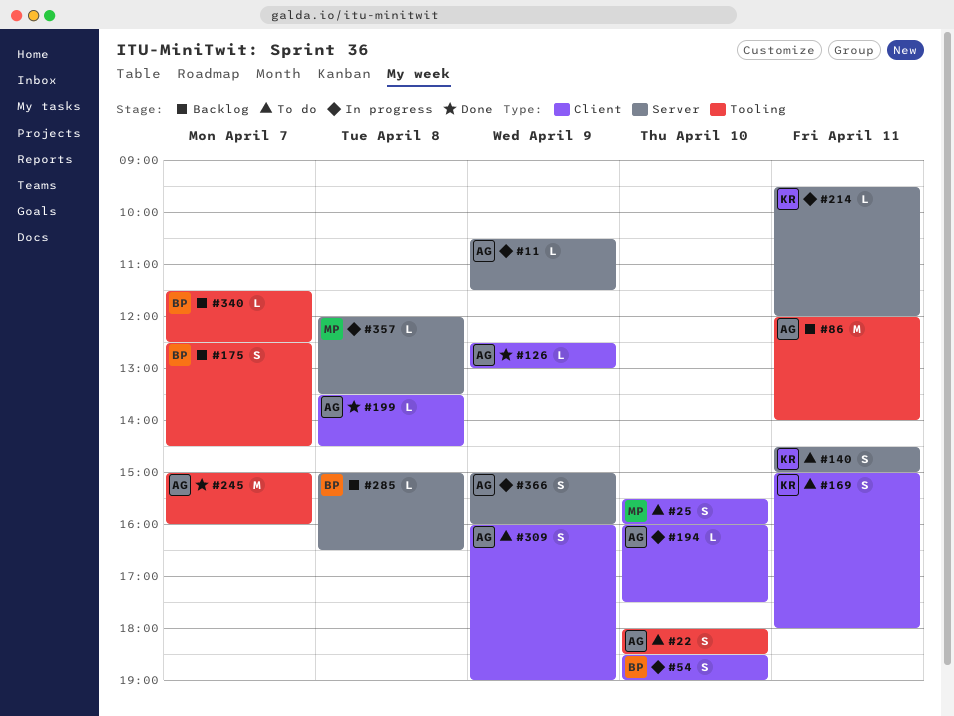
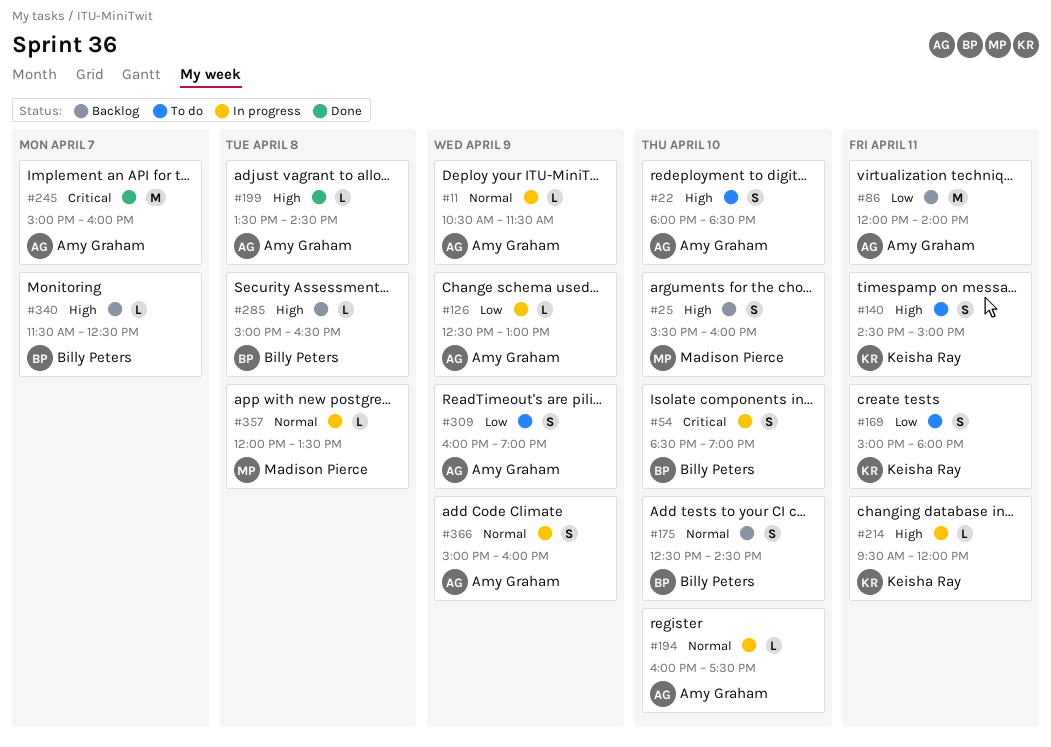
#25, status: To do -> Backlog
#126, status: Done -> In progress
#175, day: Apr 7 -> Apr 10

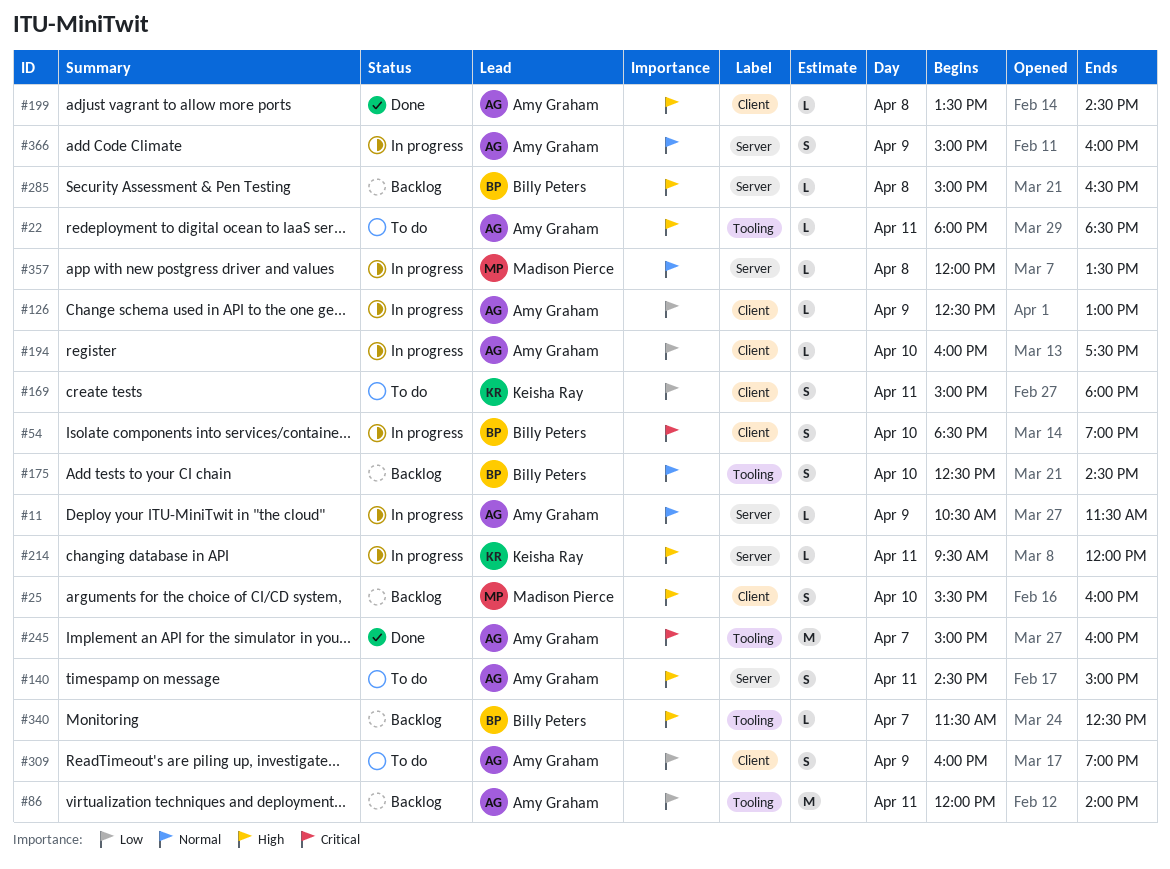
#22, estimate: S -> L
#22, day: Apr 10 -> Apr 11
#140, owner: Keisha Ray -> Amy Graham
#194, priority: Normal -> Low

